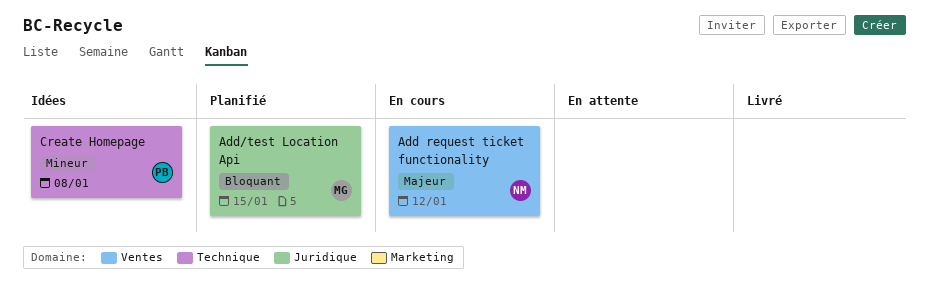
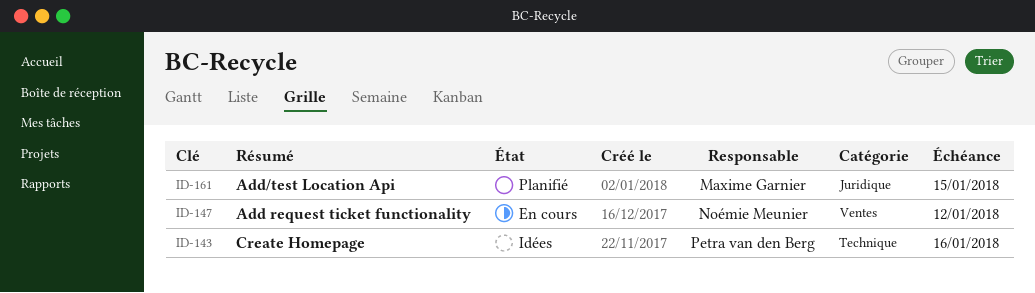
Create Homepage, due: Jan 8 -> Jan 16

